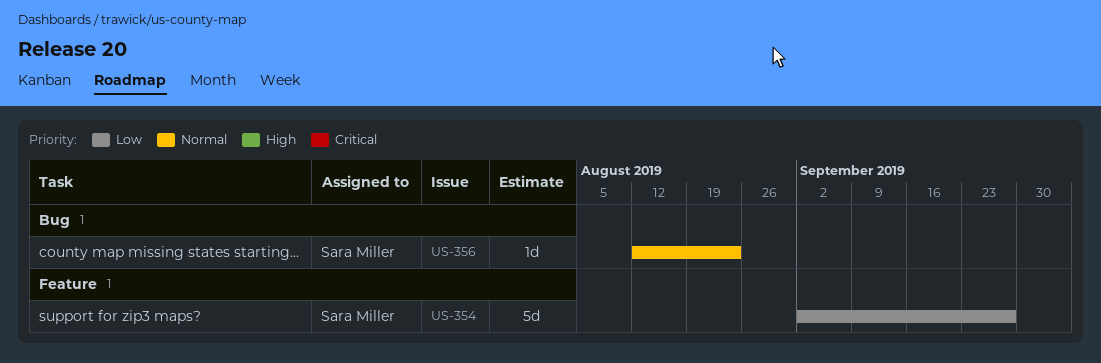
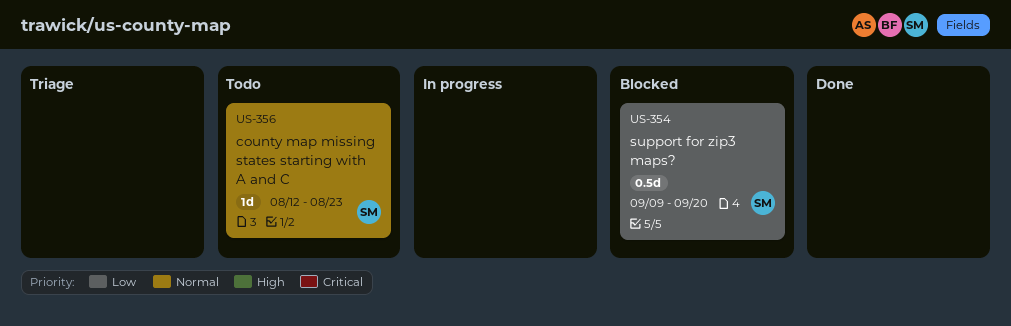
US-354, estimate: 5d -> 0.5d
US-354, start: Sep 2 -> Sep 9
US-354, due: Sep 27 -> Sep 20

